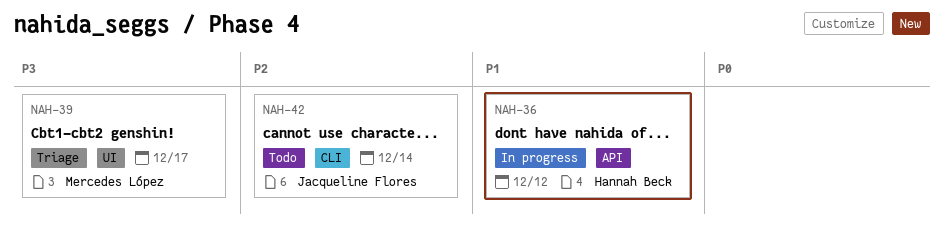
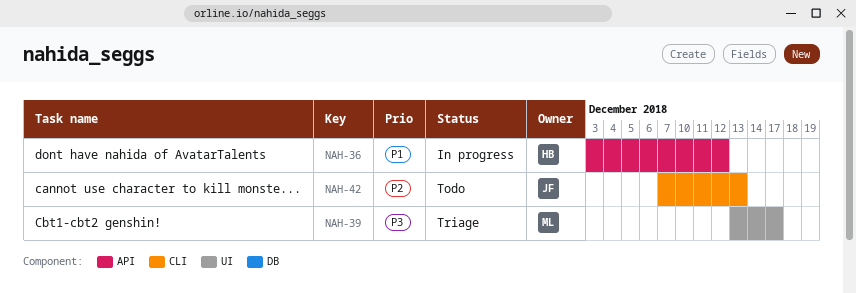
NAH-42, due: Dec 14 -> Dec 13

